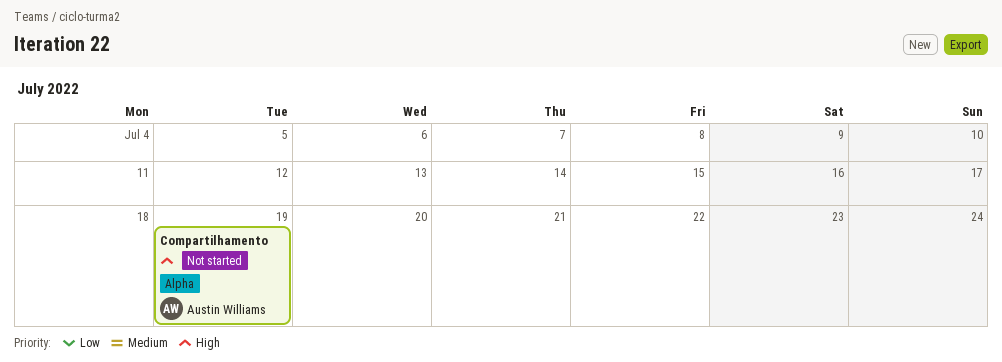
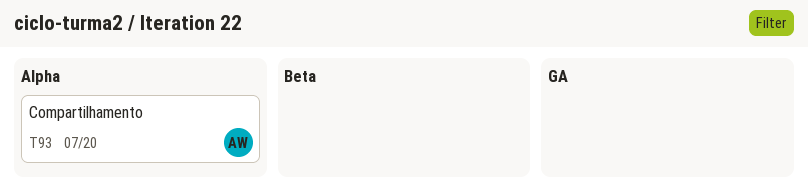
Compartilhamento, due: Jul 19 -> Jul 20

